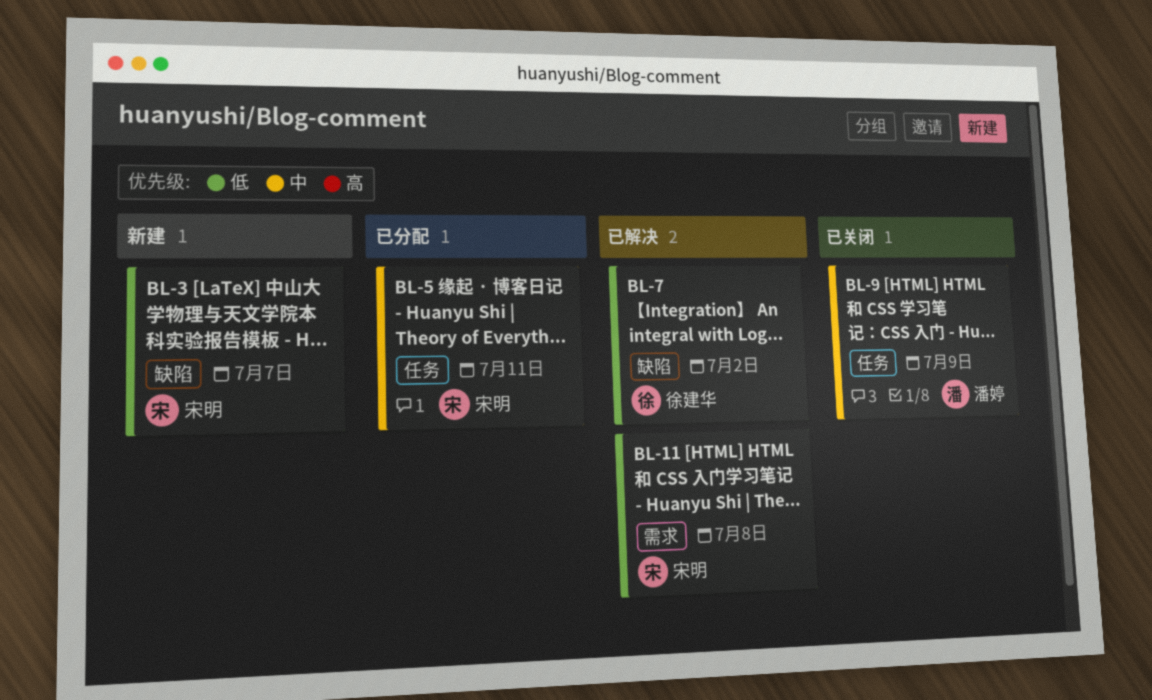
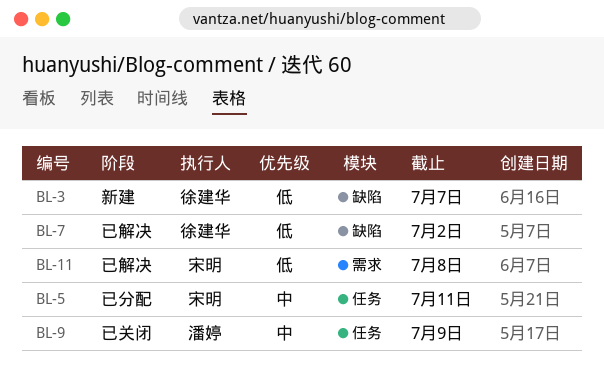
BL-3, owner: 宋明 -> 徐建华

